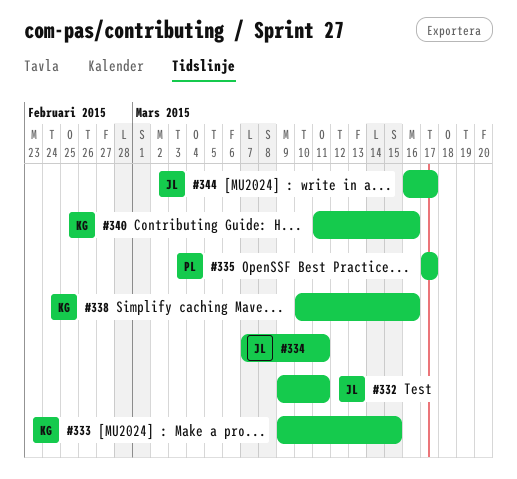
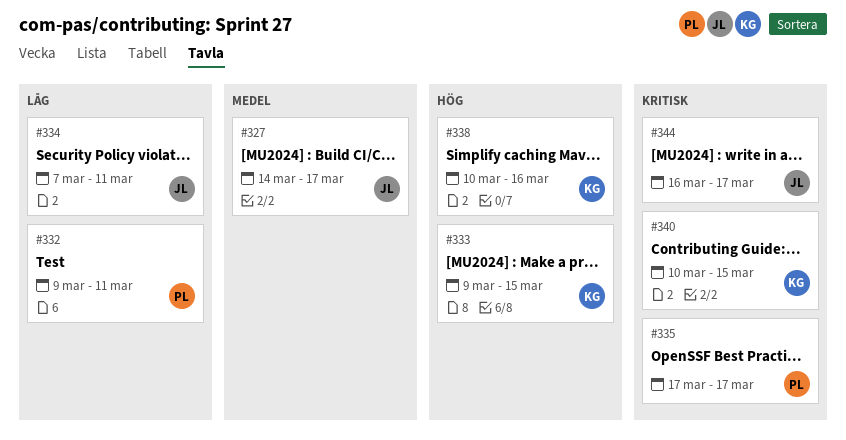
#327: none -> present
#332, owner: JL -> PL
#340, start: Mar 11 -> Mar 10
#340, due: Mar 16 -> Mar 15

